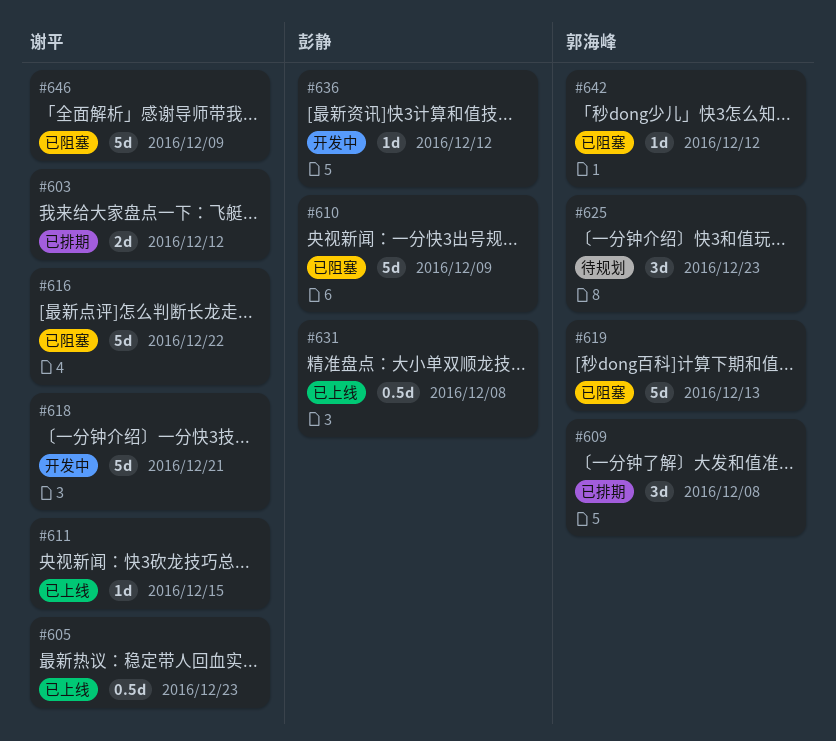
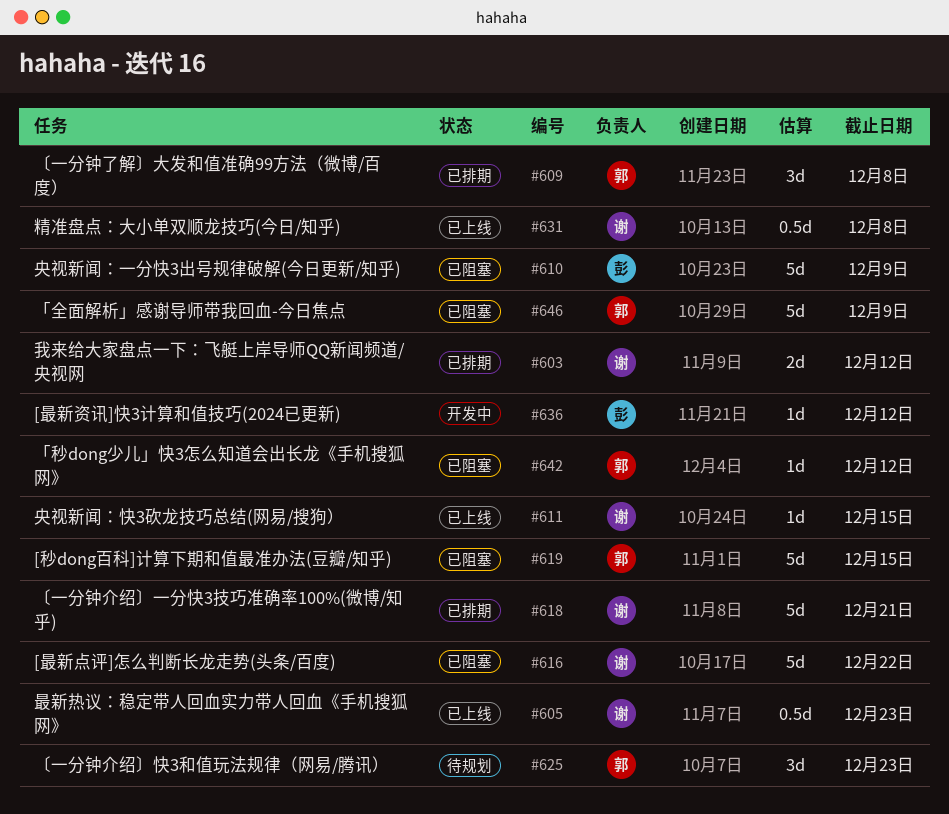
#618, status: 开发中 -> 已排期
#619, due: Dec 13 -> Dec 15
#631, owner: 彭静 -> 谢平
#646, owner: 谢平 -> 郭海峰

